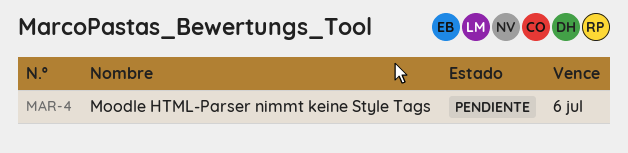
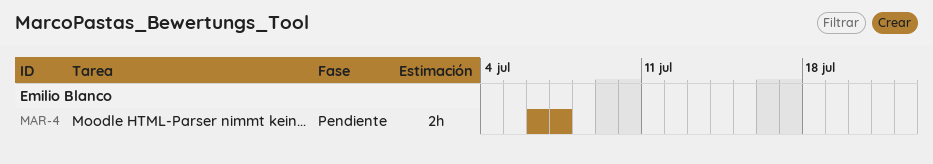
MAR-4, due: Jul 6 -> Jul 7

